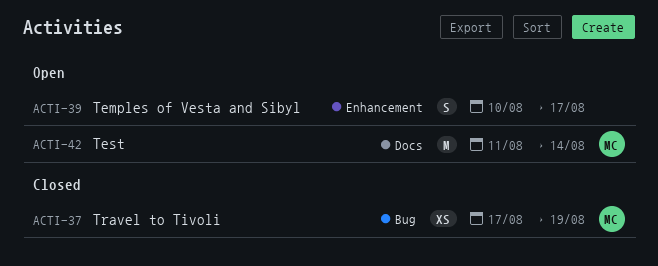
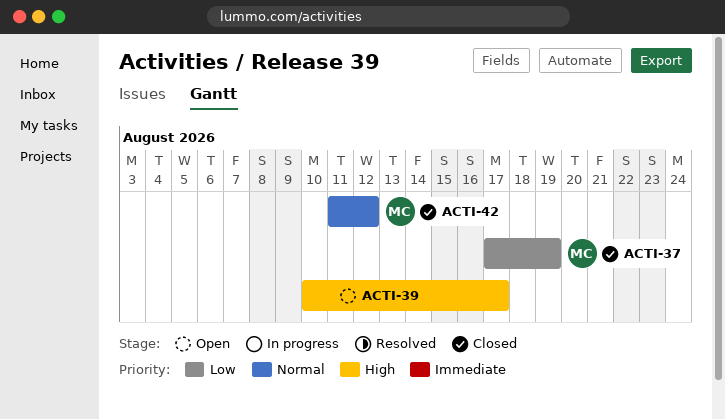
ACTI-42, status: Open -> Closed
ACTI-42, due: Aug 14 -> Aug 12

